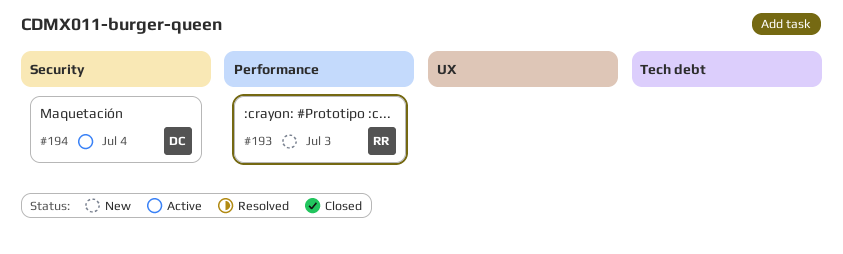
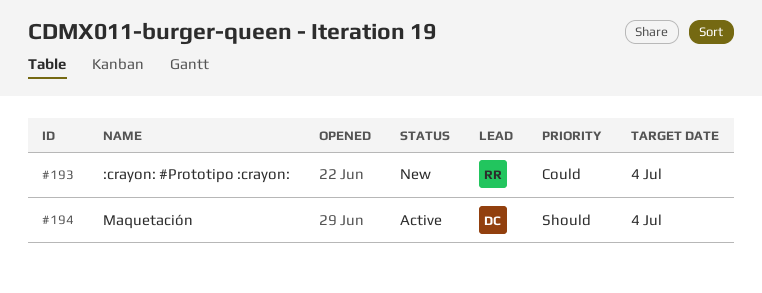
#193, due: Jul 3 -> Jul 4

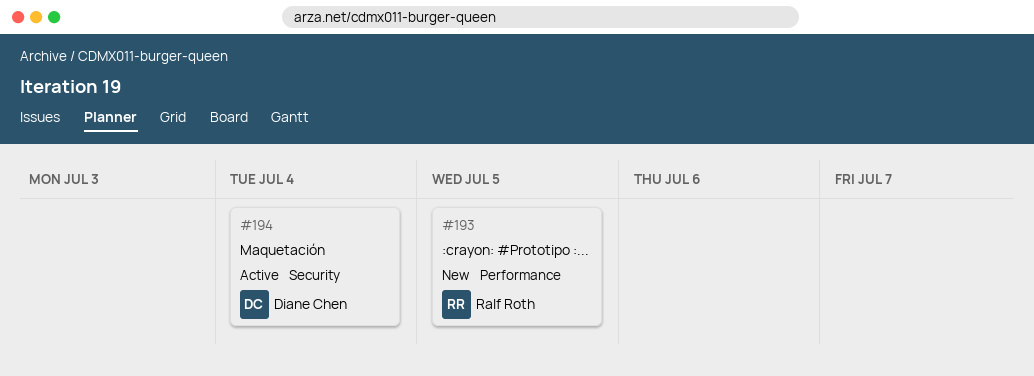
#193, due: Jul 4 -> Jul 5

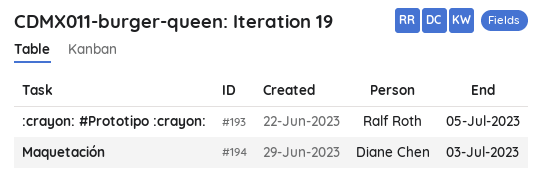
#194, due: Jul 4 -> Jul 3

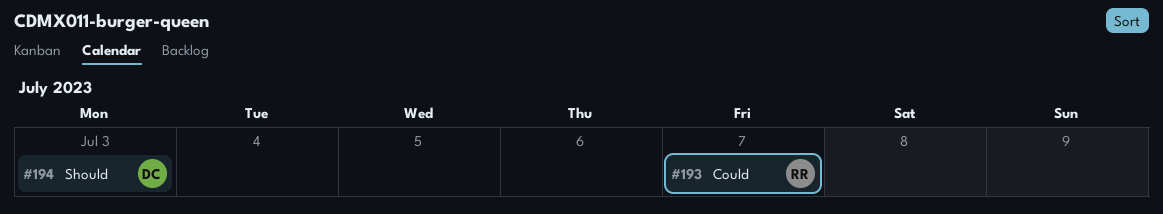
#193, due: Jul 5 -> Jul 7

